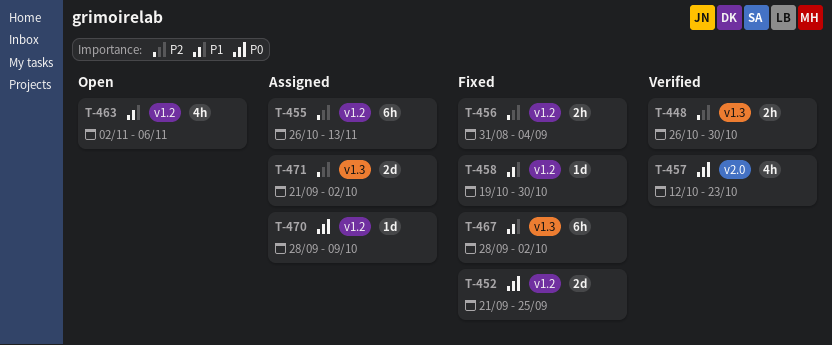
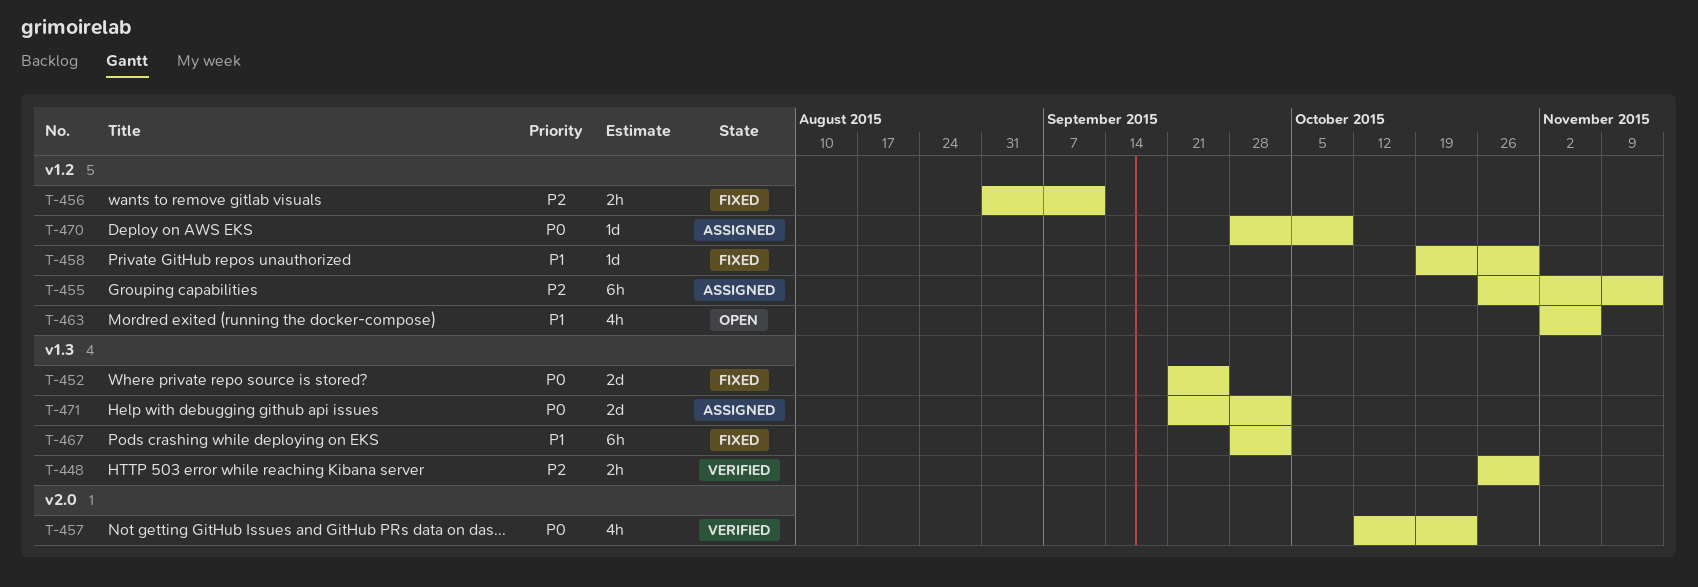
T-452, label: v1.2 -> v1.3
T-456, due: Sep 4 -> Sep 11
T-471, priority: P2 -> P0

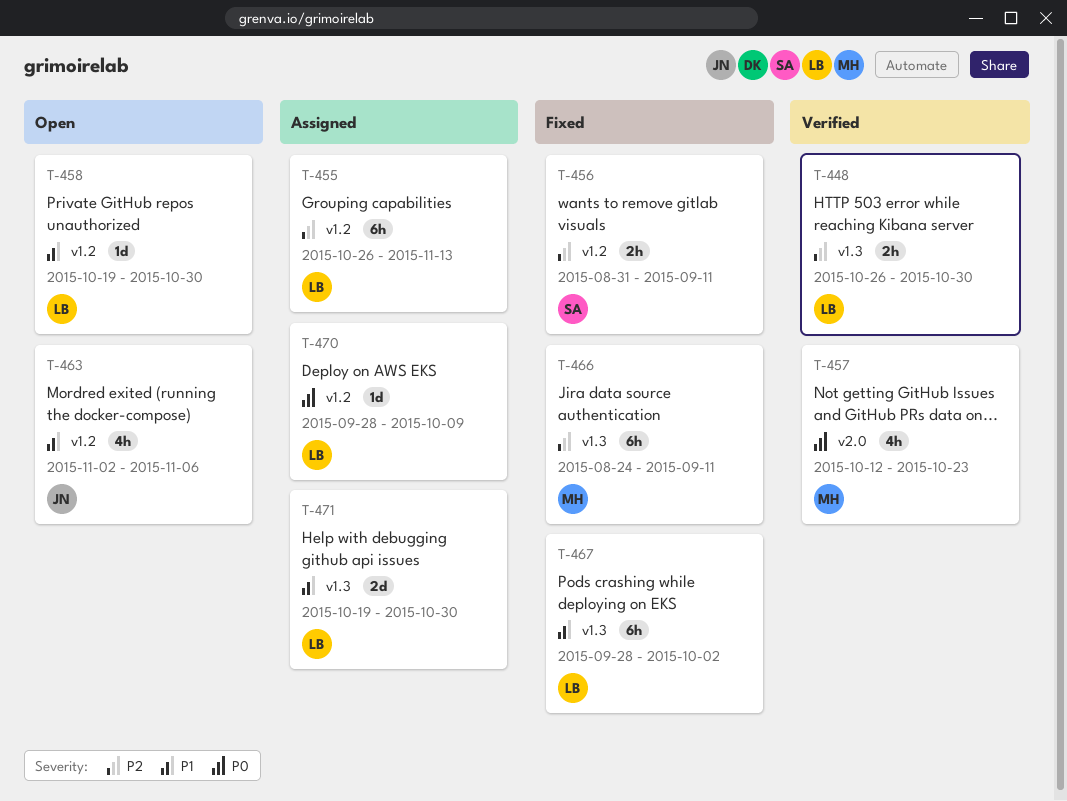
T-452: present -> none
T-458, status: Fixed -> Open
T-466: none -> present
T-471, priority: P0 -> P1
T-471, start: Sep 21 -> Oct 19
T-471, due: Oct 2 -> Oct 30

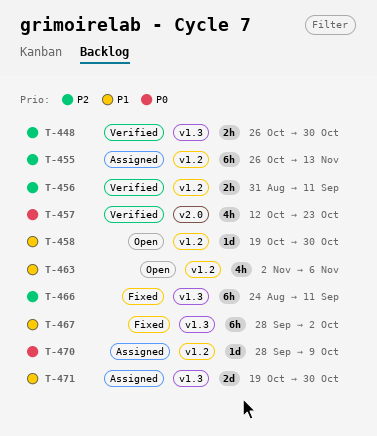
T-456, status: Fixed -> Verified

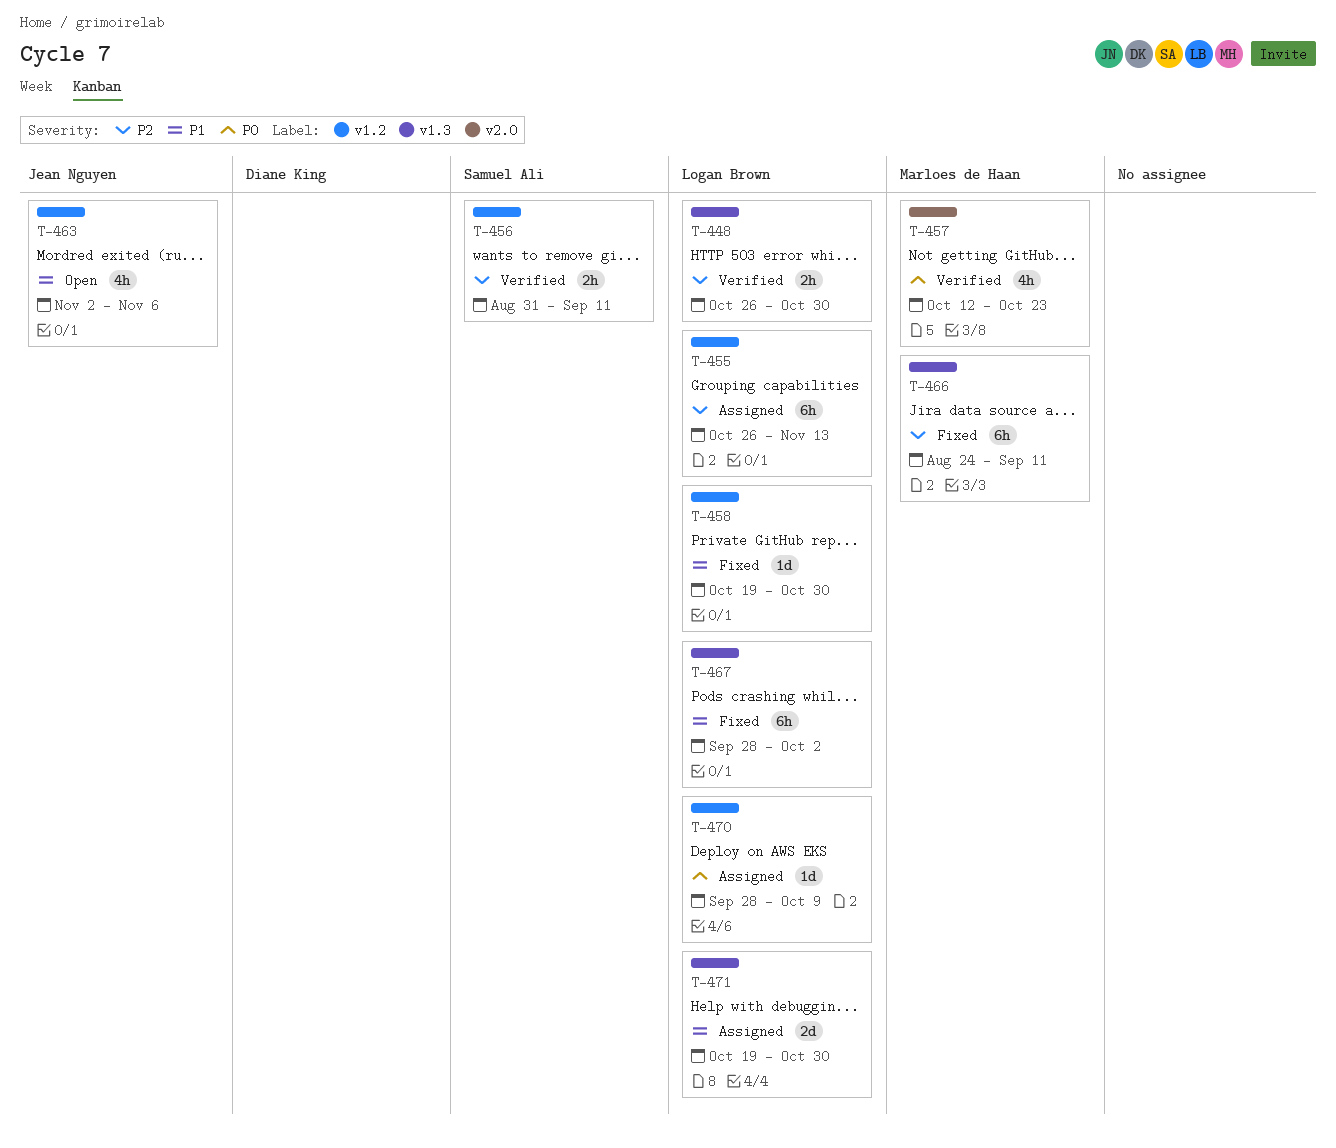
T-458, status: Open -> Fixed

